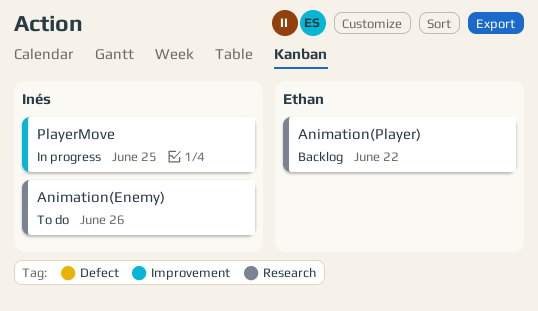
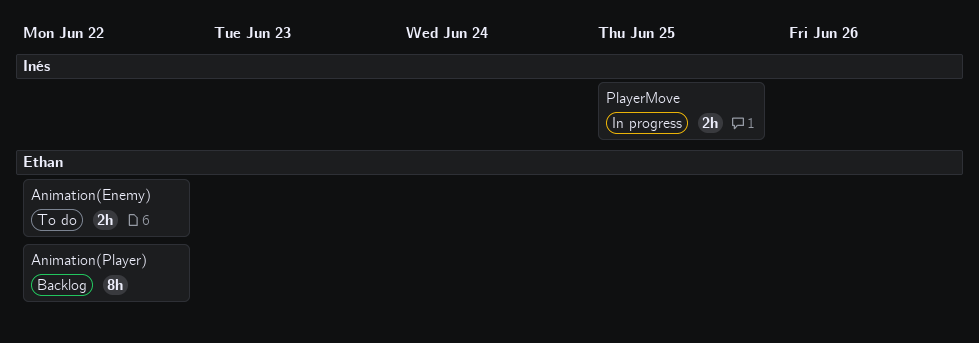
Animation(Enemy), owner: Inés -> Ethan
Animation(Enemy), due: Jun 26 -> Jun 22

